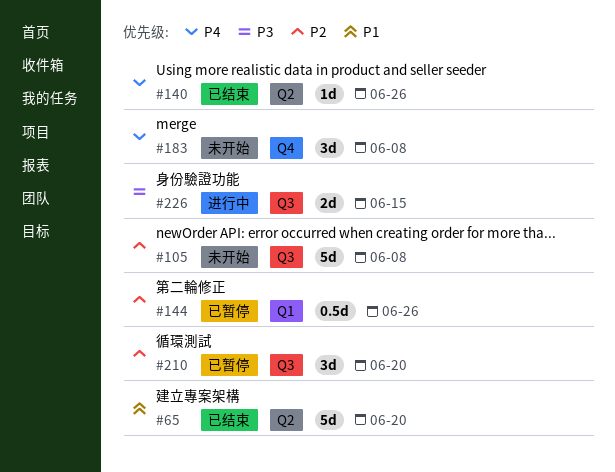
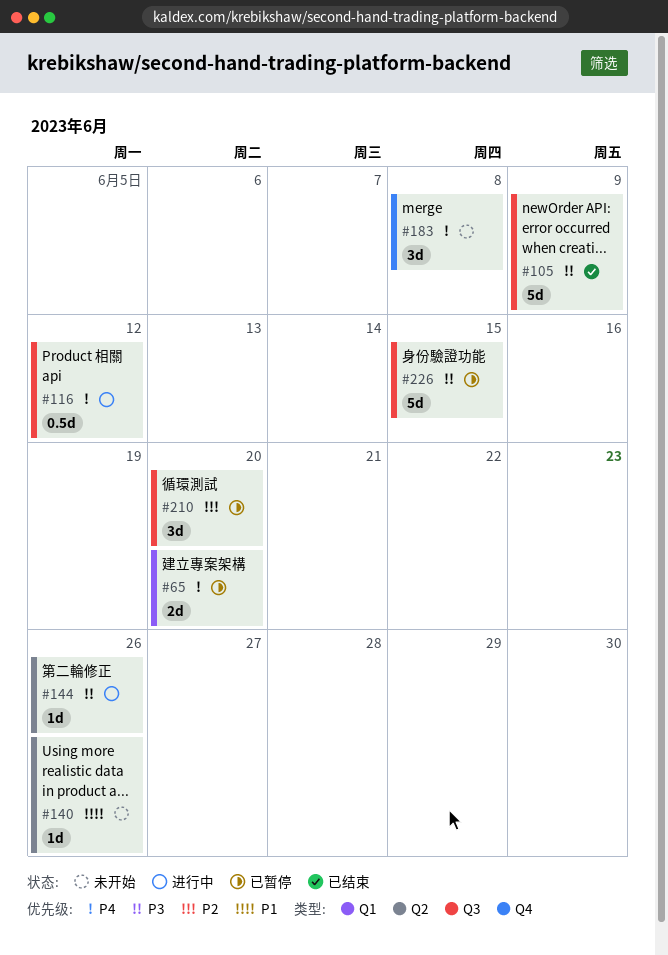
#65, status: 已结束 -> 已暂停
#65, priority: P1 -> P4
#65, label: Q2 -> Q1
#65, estimate: 5d -> 2d
#105, status: 未开始 -> 已结束
#105, priority: P2 -> P3
#105, due: Jun 8 -> Jun 9
#116: none -> present
#140, status: 已结束 -> 未开始
#140, priority: P4 -> P1
#144, status: 已暂停 -> 进行中
#144, priority: P2 -> P3
#144, label: Q1 -> Q2
#144, estimate: 0.5d -> 1d
#226, status: 进行中 -> 已暂停
#226, estimate: 2d -> 5d

